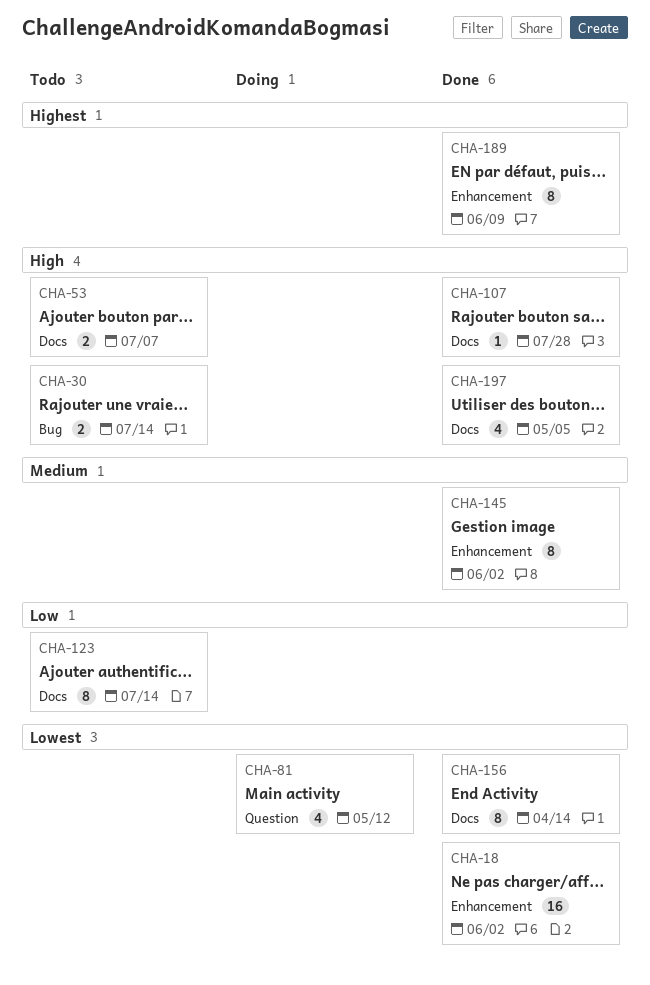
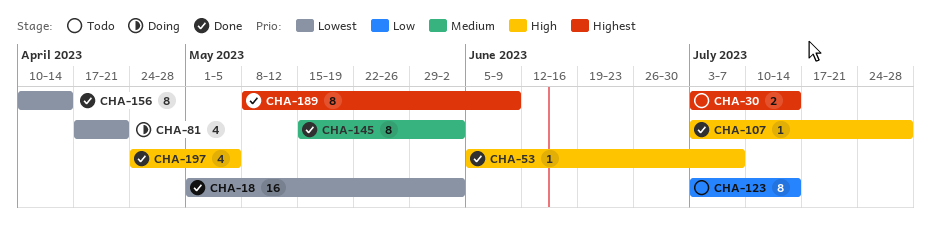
CHA-30, priority: High -> Highest
CHA-53, status: Todo -> Done
CHA-53, estimate: 2 -> 1
CHA-81, due: May 12 -> Apr 21

